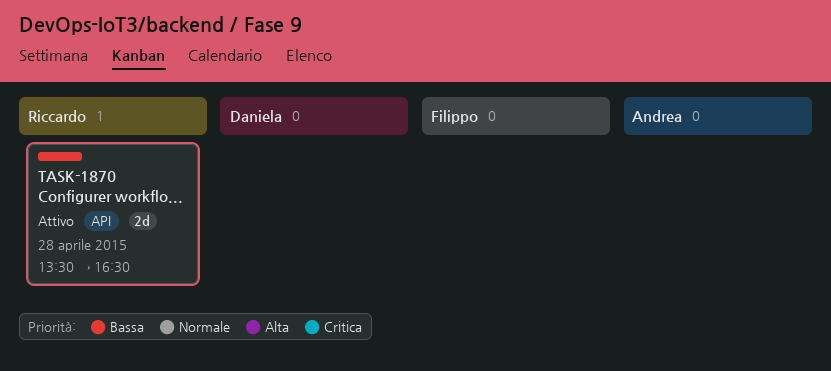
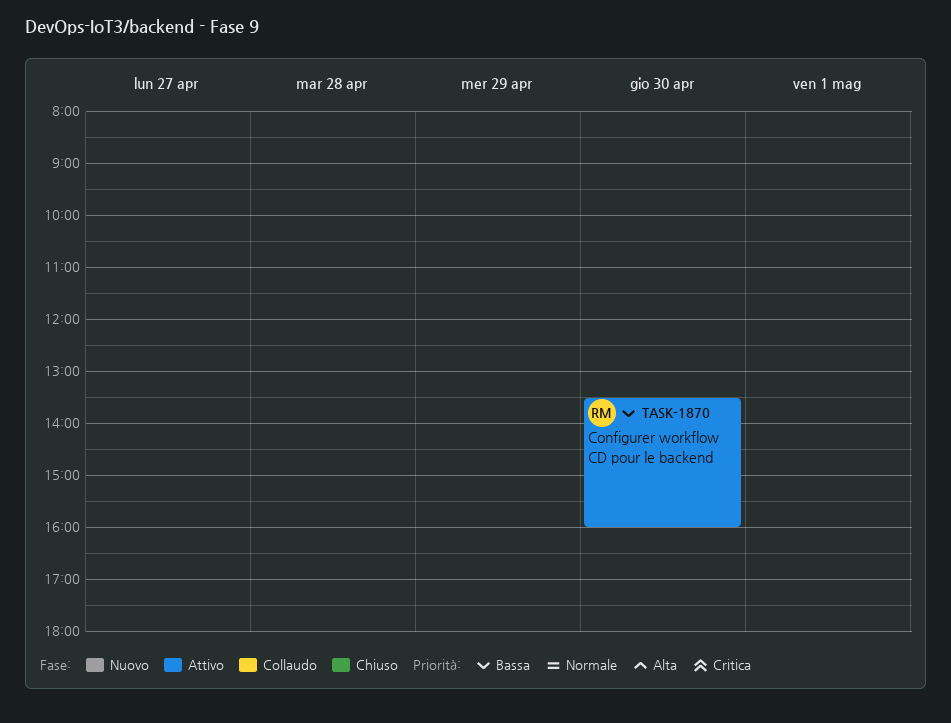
TASK-1870, day: Apr 28 -> Apr 30
TASK-1870, ends: 16:30 -> 16:00

